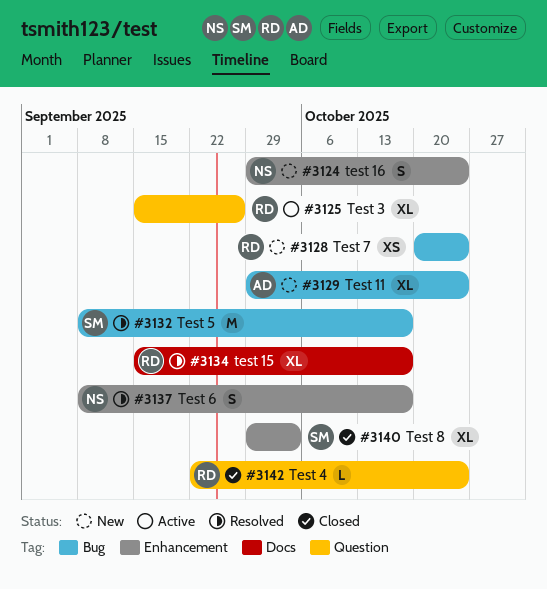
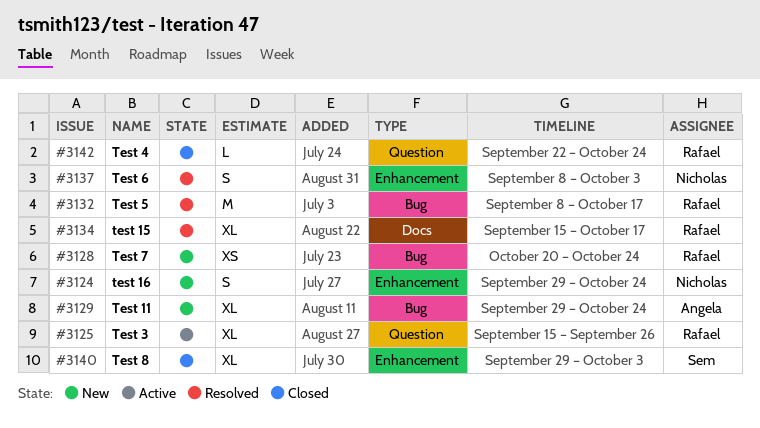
#3132, owner: Sem -> Rafael
#3137, due: Oct 17 -> Oct 3

